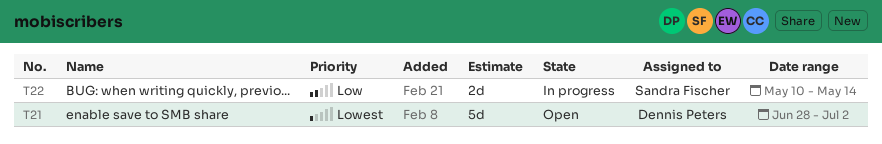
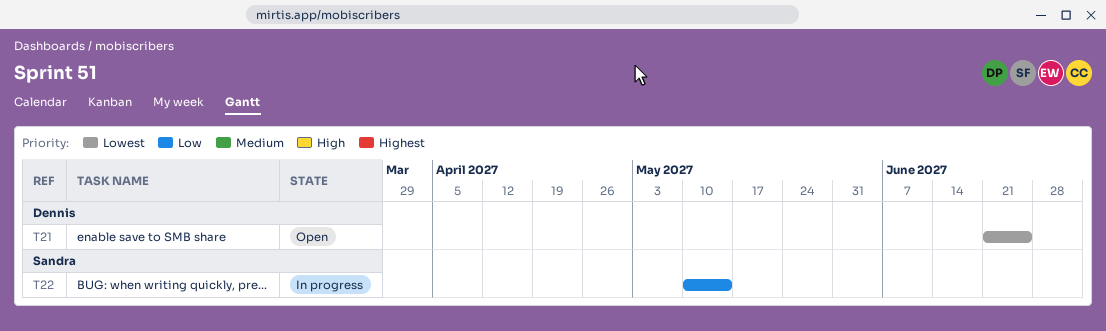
T21, start: Jun 28 -> Jun 21
T21, due: Jul 2 -> Jun 25

